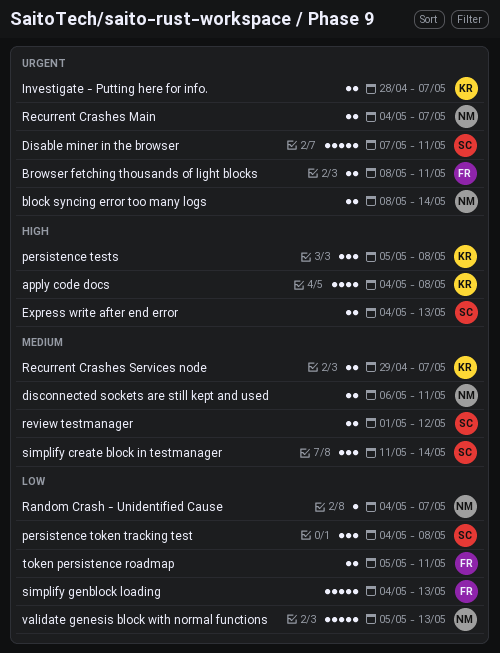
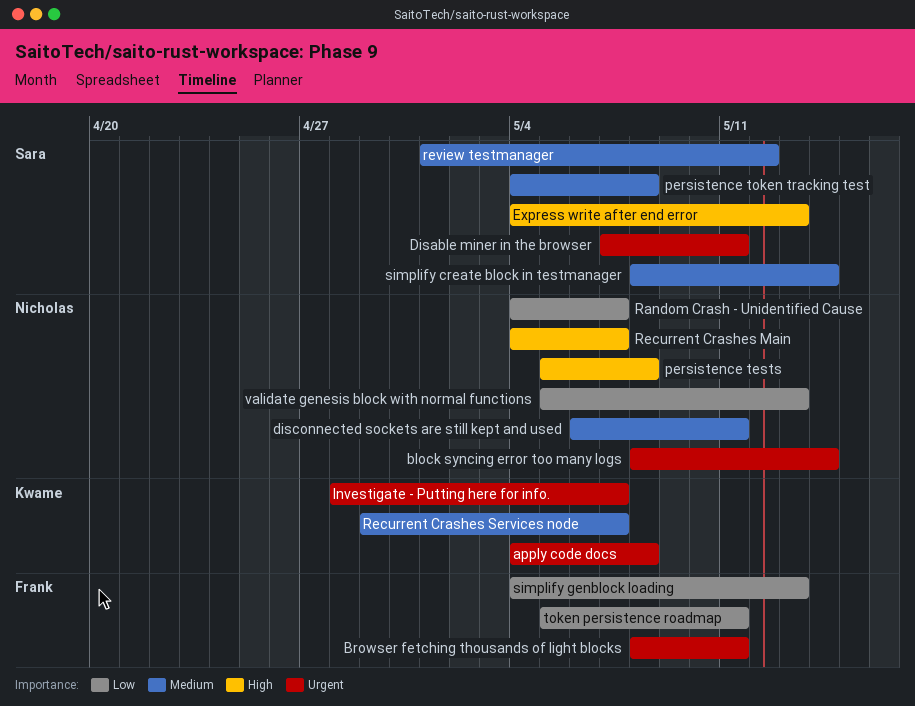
apply code docs, priority: High -> Urgent
persistence tests, owner: Kwame -> Nicholas
persistence token tracking test, priority: Low -> Medium
Recurrent Crashes Main, priority: Urgent -> High
simplify create block in testmanager, start: May 11 -> May 8

